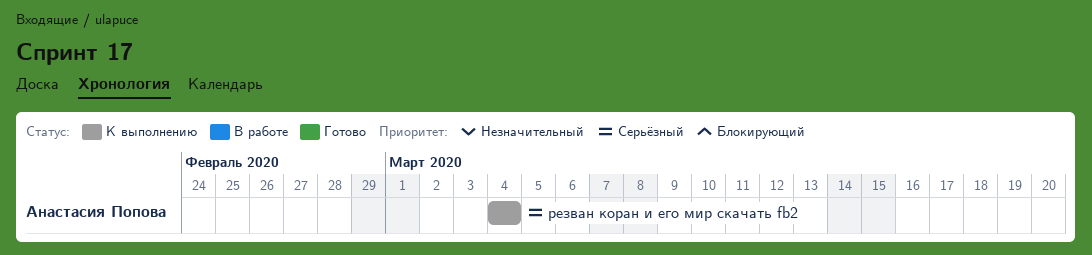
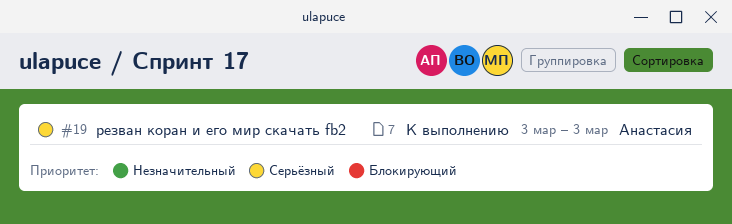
резван коран и его мир скачать fb2, start: Mar 4 -> Mar 3
резван коран и его мир скачать fb2, due: Mar 4 -> Mar 3

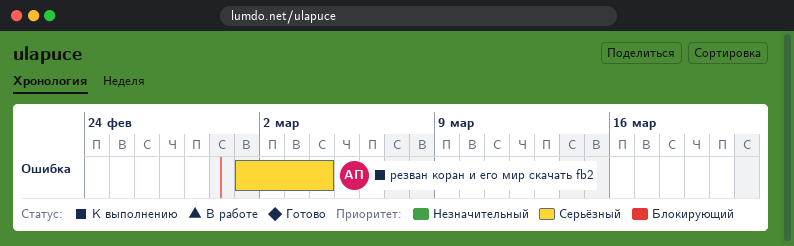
резван коран и его мир скачать fb2, start: Mar 3 -> Mar 1
резван коран и его мир скачать fb2, due: Mar 3 -> Mar 4

